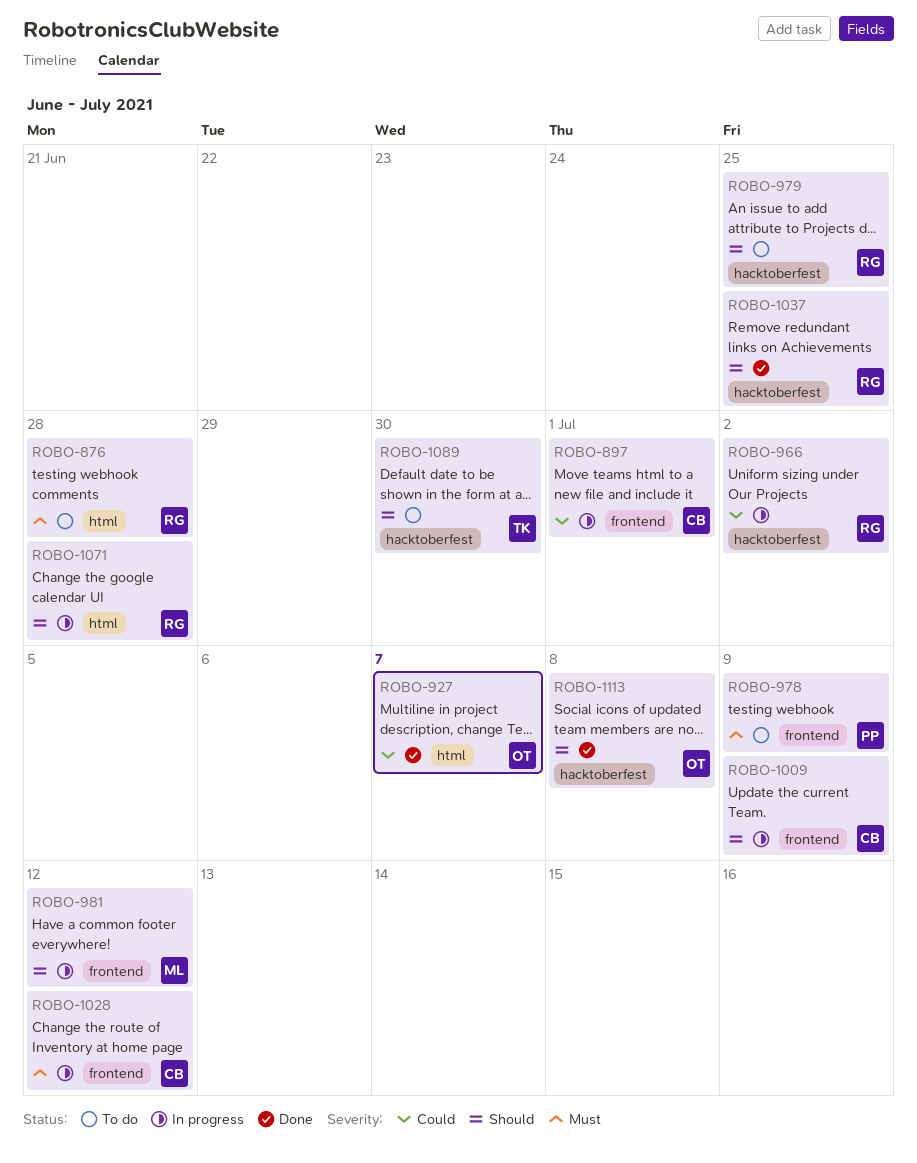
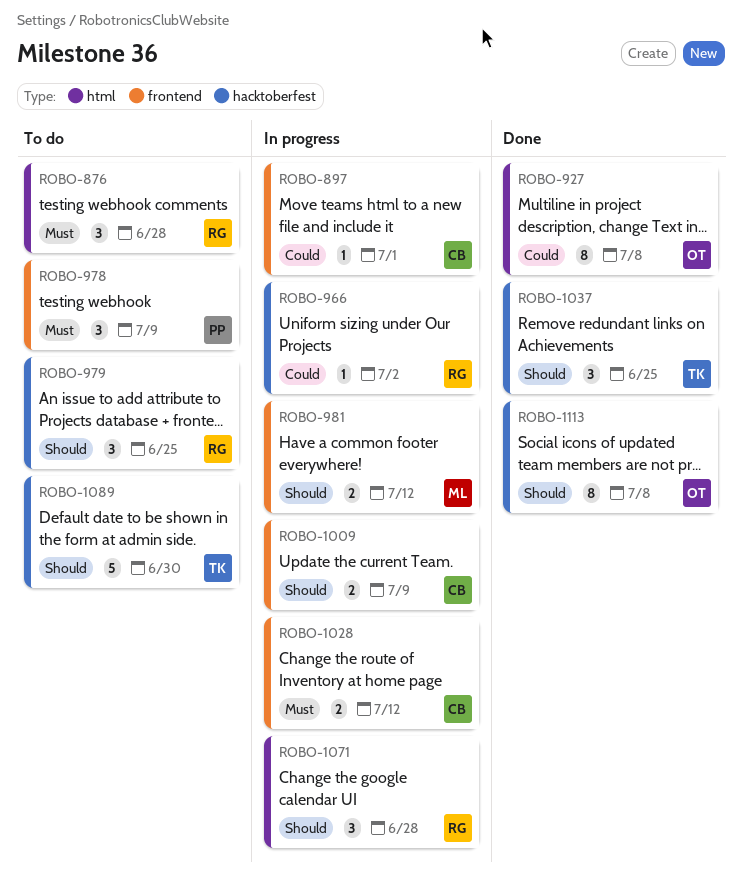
ROBO-927, due: Jul 7 -> Jul 8
ROBO-1037, owner: RG -> TK

